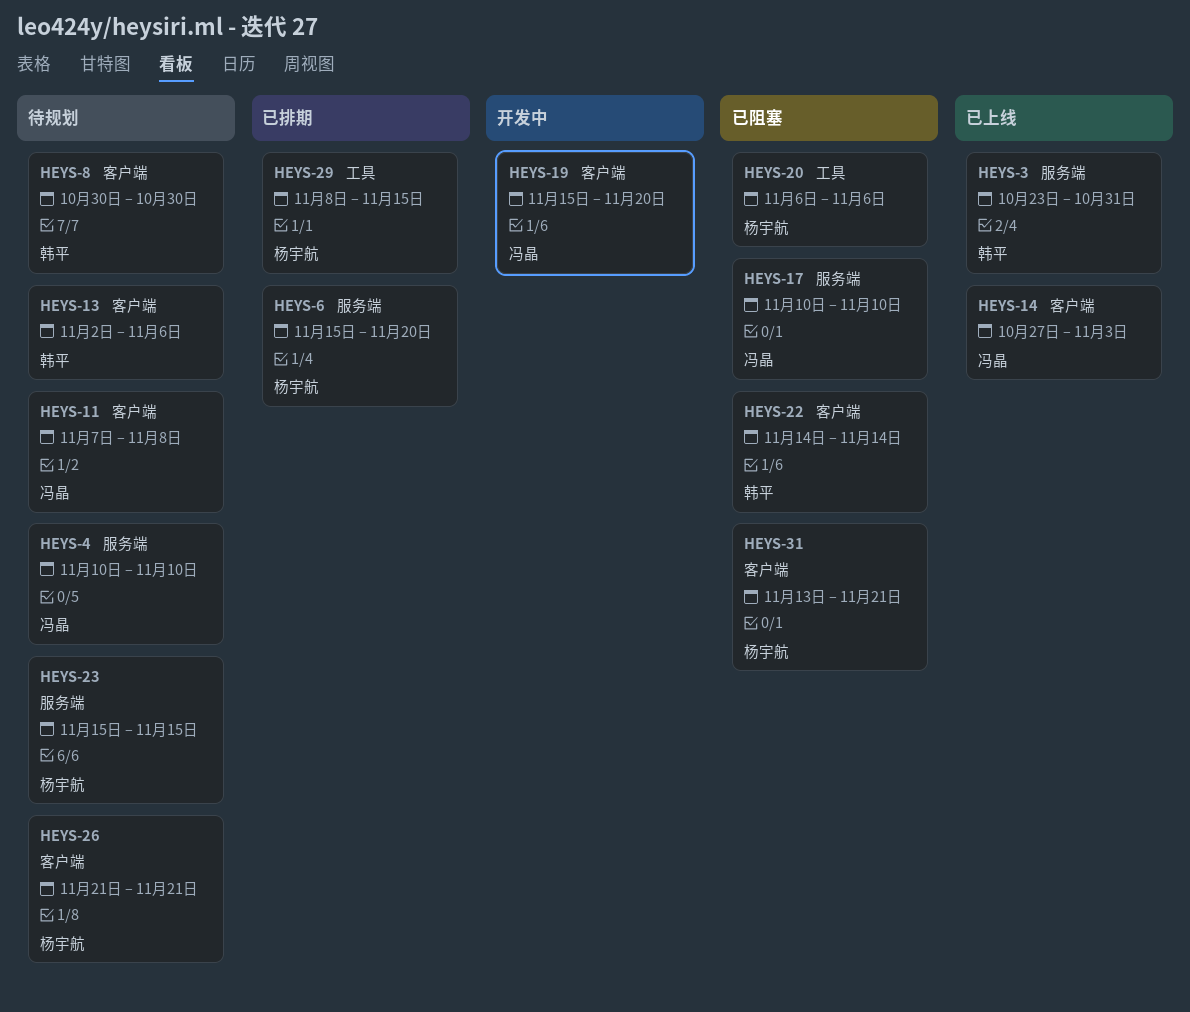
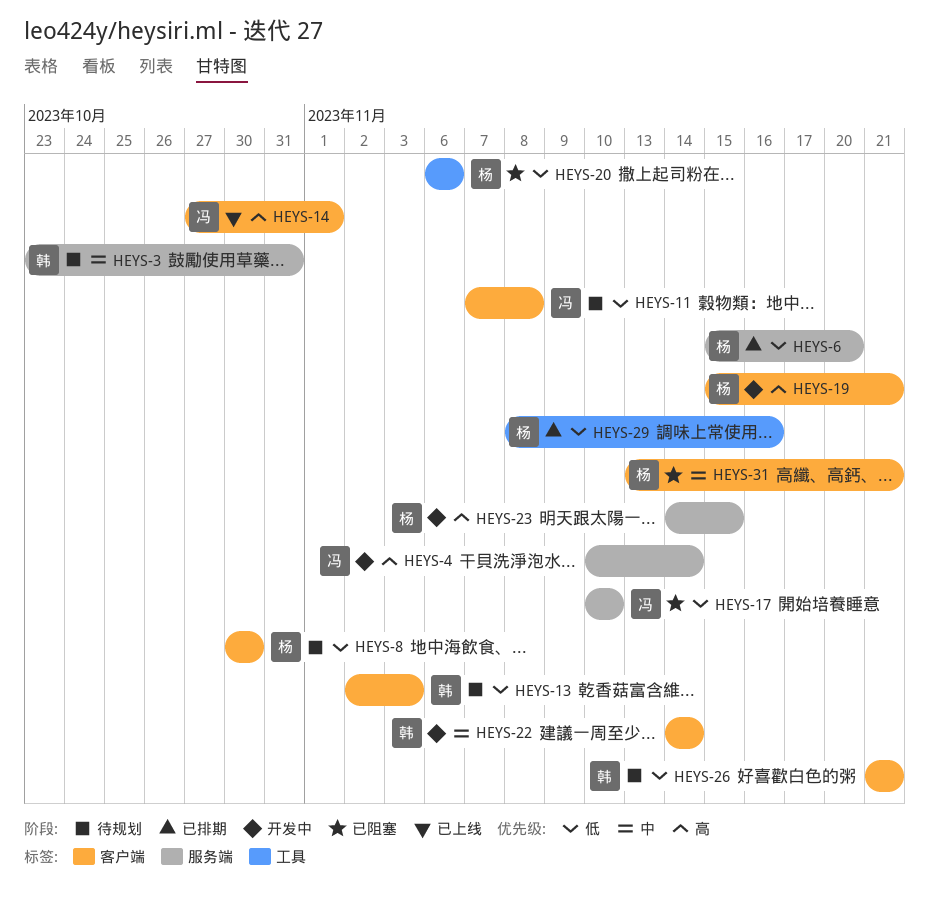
HEYS-3, status: 已上线 -> 待规划
HEYS-4, status: 待规划 -> 开发中
HEYS-4, due: Nov 10 -> Nov 14
HEYS-8, owner: 韩平 -> 杨宇航
HEYS-13, due: Nov 6 -> Nov 3
HEYS-14, due: Nov 3 -> Nov 1
HEYS-19, owner: 冯晶 -> 杨宇航
HEYS-19, due: Nov 20 -> Nov 21
HEYS-22, status: 已阻塞 -> 开发中
HEYS-23, status: 待规划 -> 开发中
HEYS-23, start: Nov 15 -> Nov 14
HEYS-26, owner: 杨宇航 -> 韩平
HEYS-29, due: Nov 15 -> Nov 16

